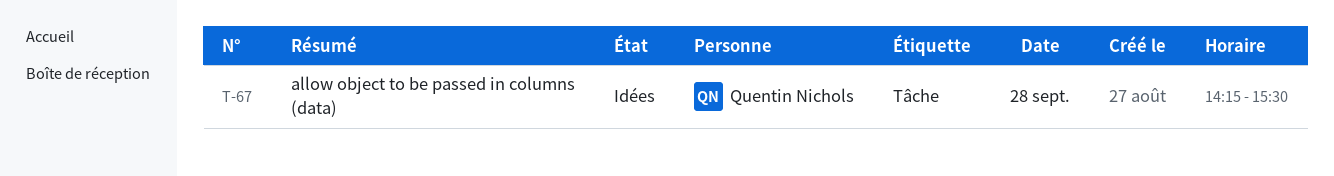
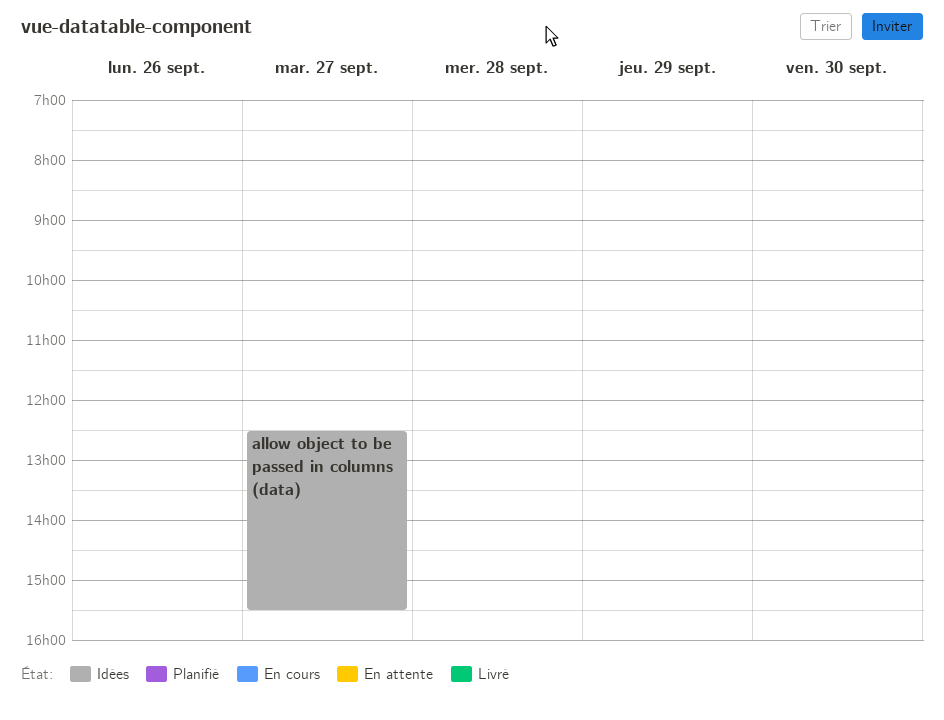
allow object to be passed in columns (data), day: Sep 28 -> Sep 27
allow object to be passed in columns (data), begins: 14:15 -> 12:30

